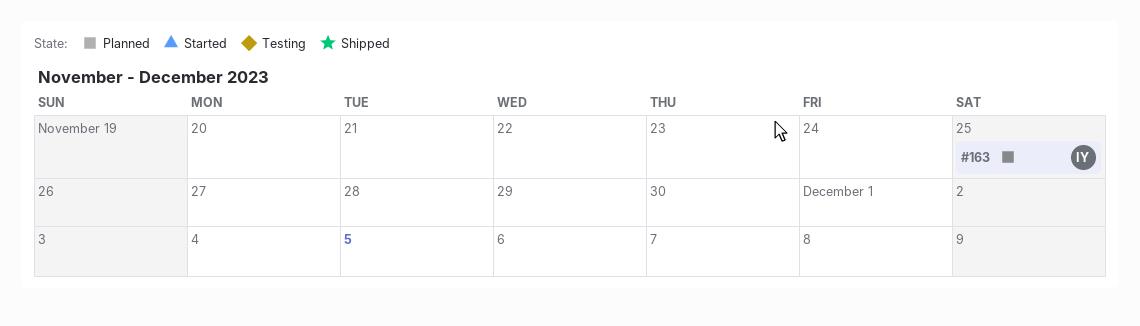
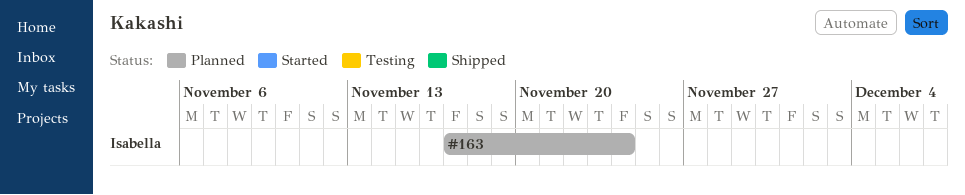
#163, due: Nov 25 -> Nov 24

